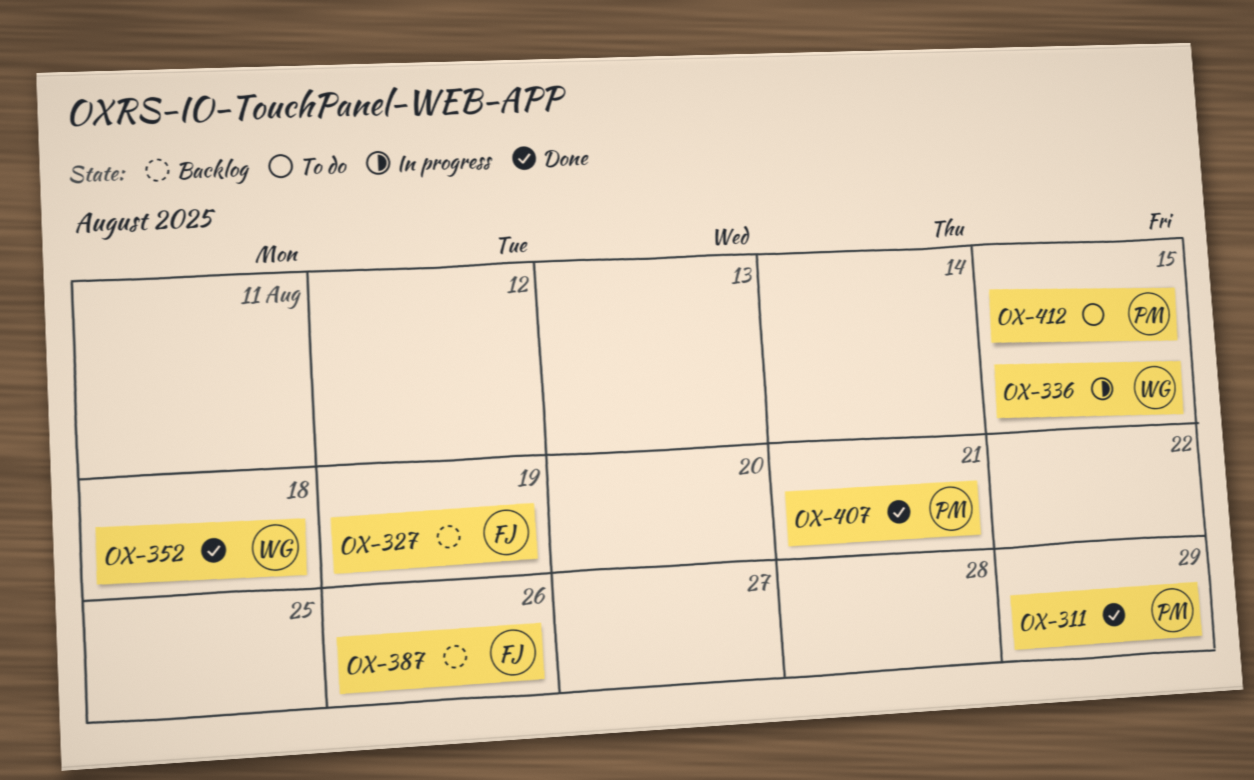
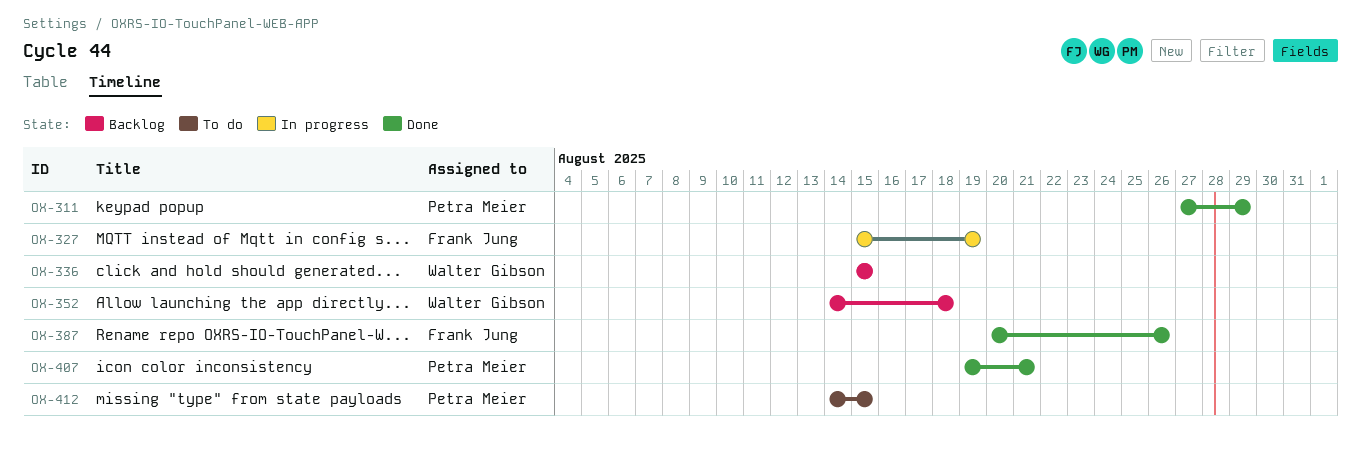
OX-327, status: Backlog -> In progress
OX-336, status: In progress -> Backlog
OX-352, status: Done -> Backlog
OX-387, status: Backlog -> Done

